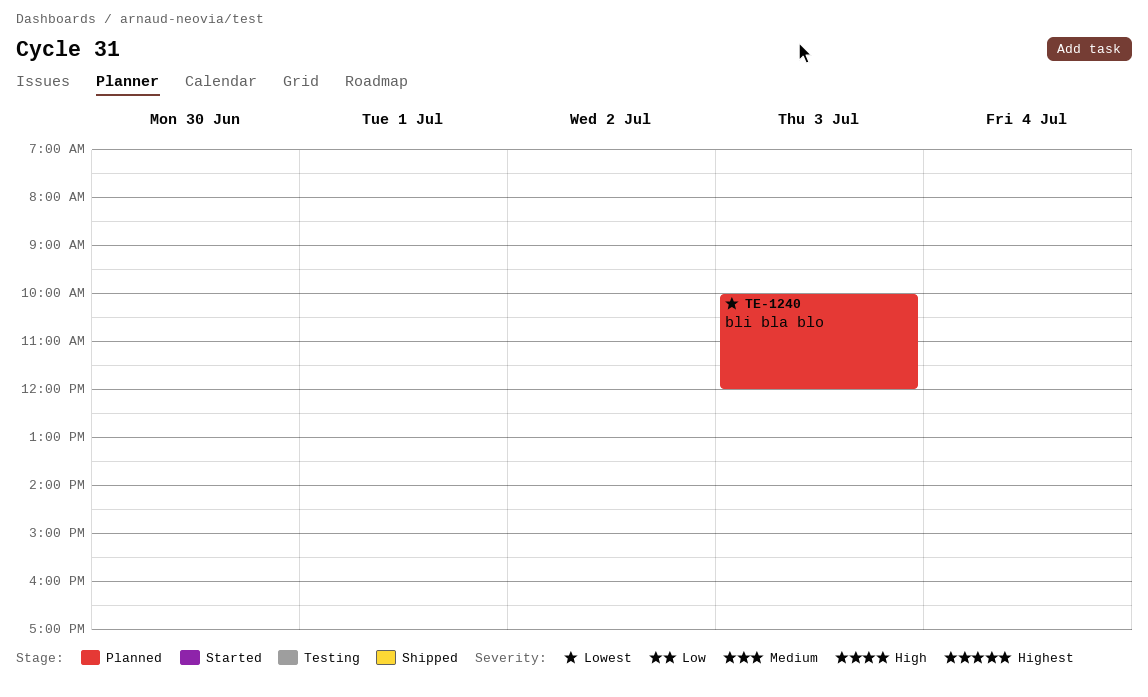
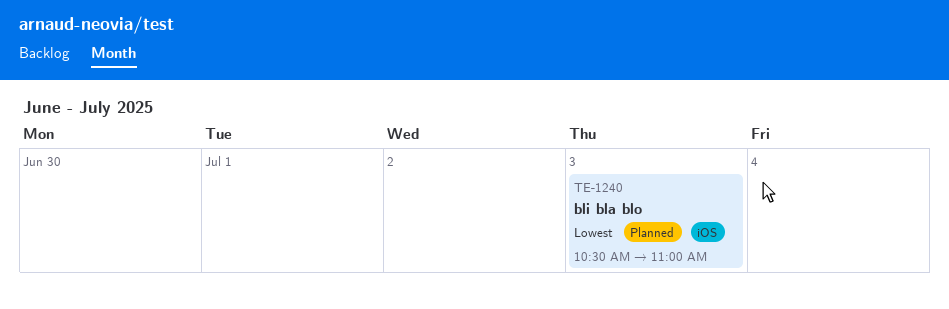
TE-1240, begins: 10:00 -> 10:30
TE-1240, ends: 12:00 -> 11:00

